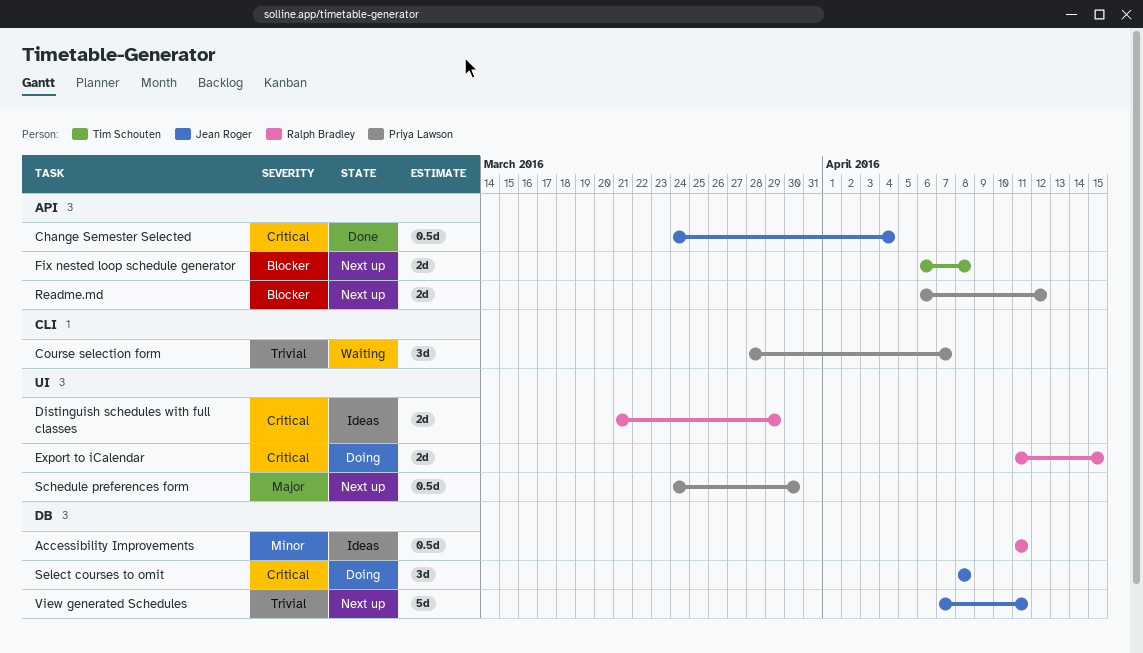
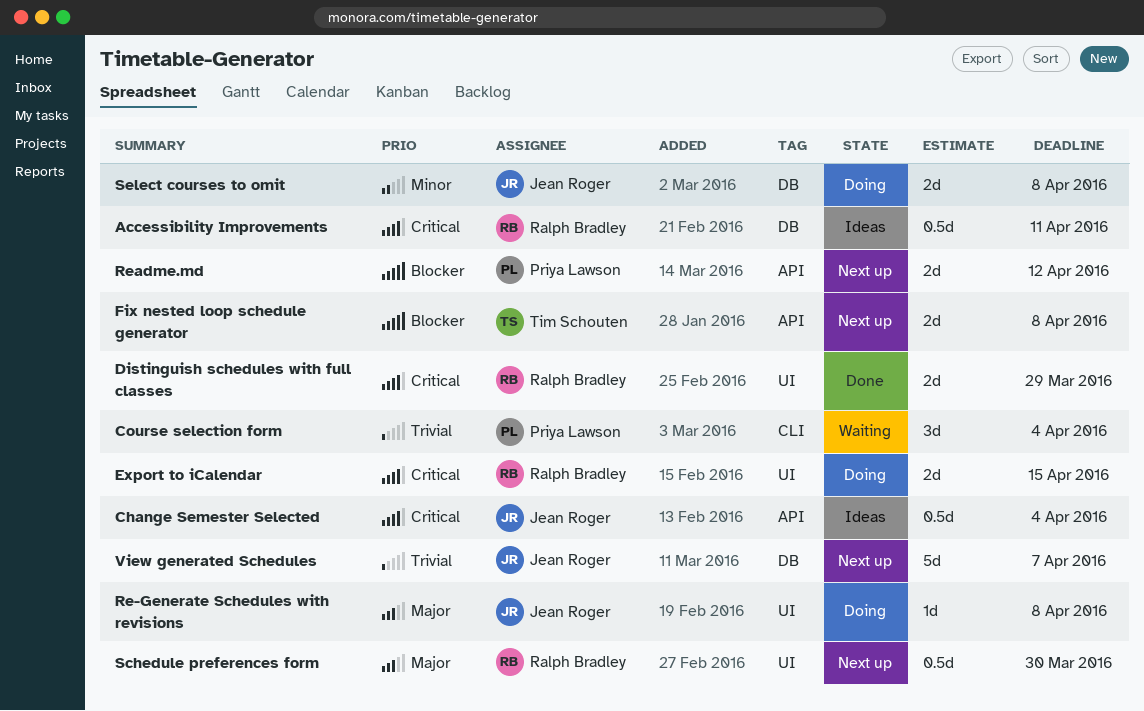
Accessibility Improvements, priority: Minor -> Critical
Change Semester Selected, status: Done -> Ideas
Course selection form, due: Apr 7 -> Apr 4
Distinguish schedules with full classes, status: Ideas -> Done
Re-Generate Schedules with revisions: none -> present
Schedule preferences form, owner: Priya Lawson -> Ralph Bradley
Select courses to omit, priority: Critical -> Minor
Select courses to omit, estimate: 3d -> 2d
View generated Schedules, due: Apr 11 -> Apr 7

